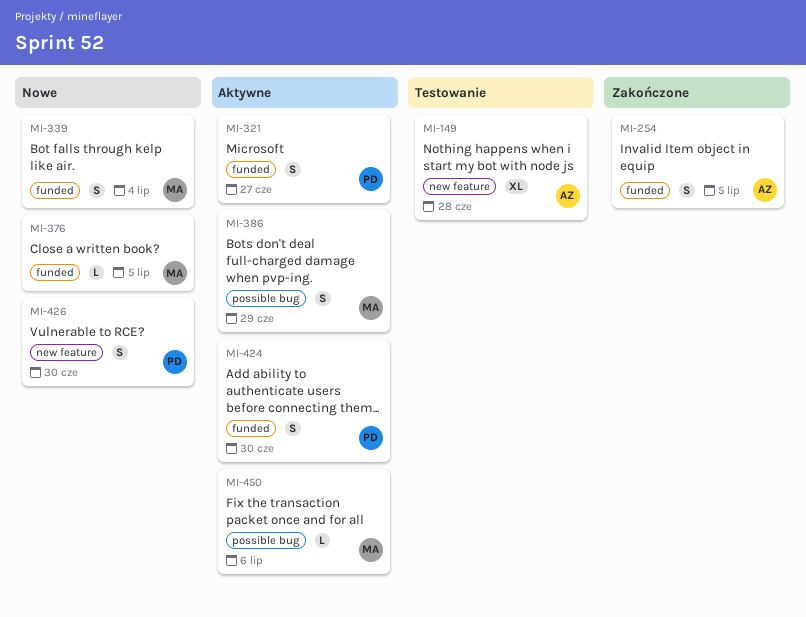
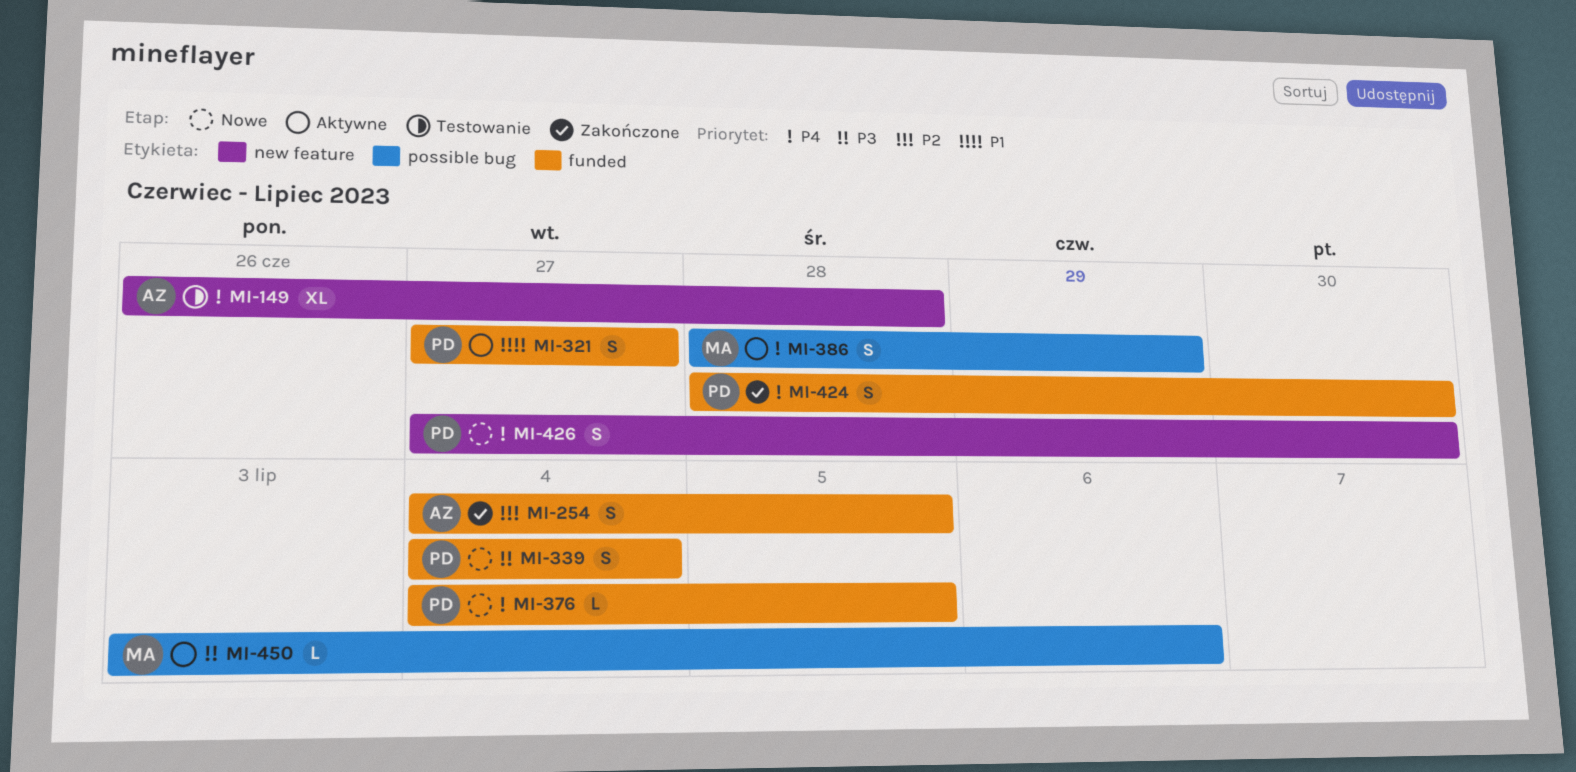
MI-339, owner: MA -> PD
MI-376, owner: MA -> PD
MI-424, status: Aktywne -> Zakończone

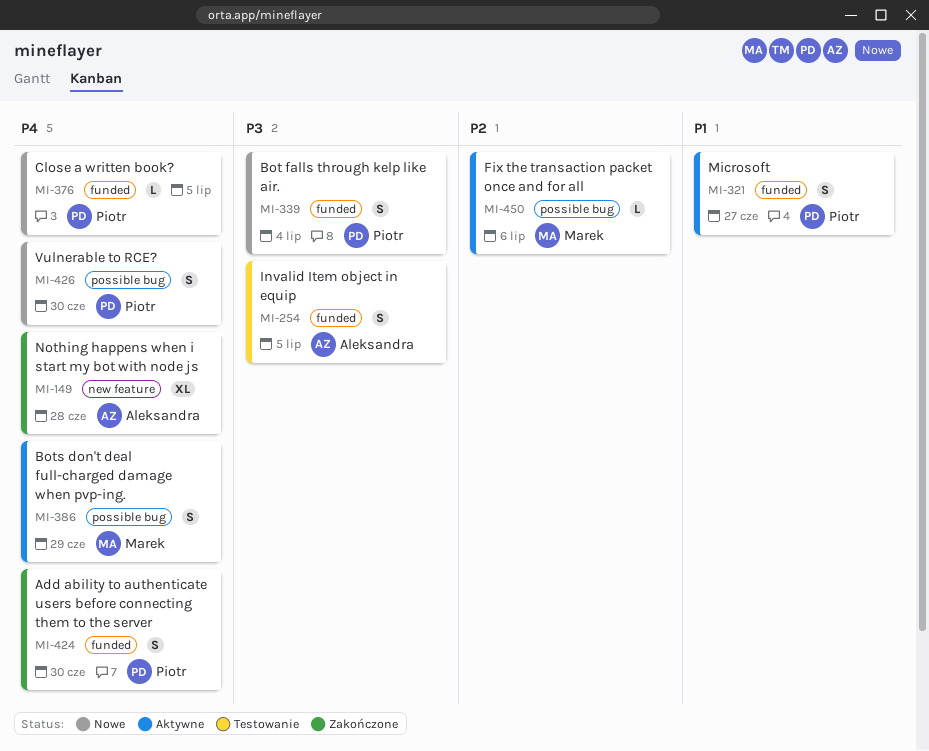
MI-149, status: Testowanie -> Zakończone
MI-254, status: Zakończone -> Testowanie
MI-254, priority: P2 -> P3
MI-426, label: new feature -> possible bug
MI-450, priority: P3 -> P2

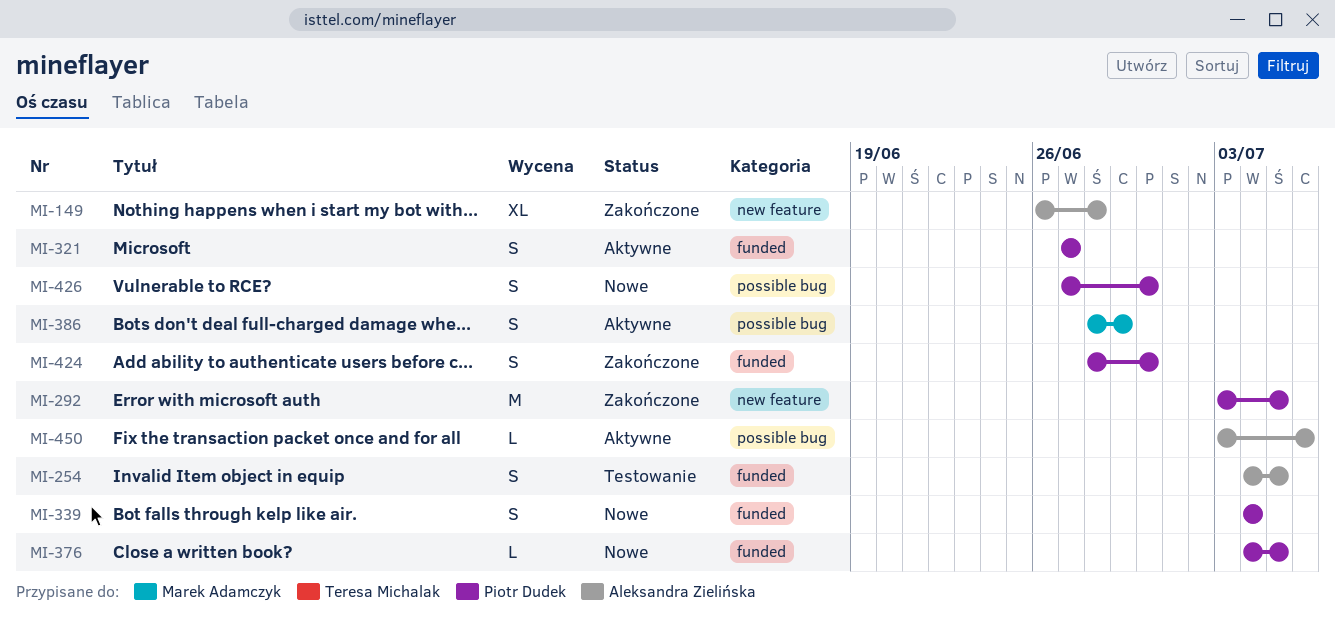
MI-292: none -> present
MI-450, owner: Marek Adamczyk -> Aleksandra Zielińska

